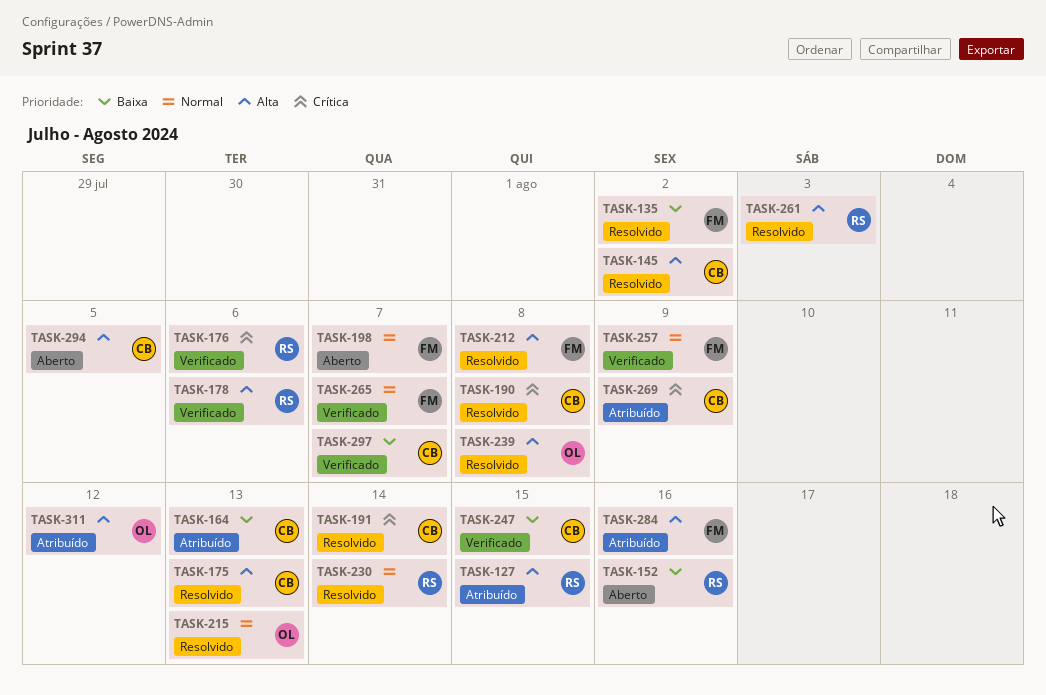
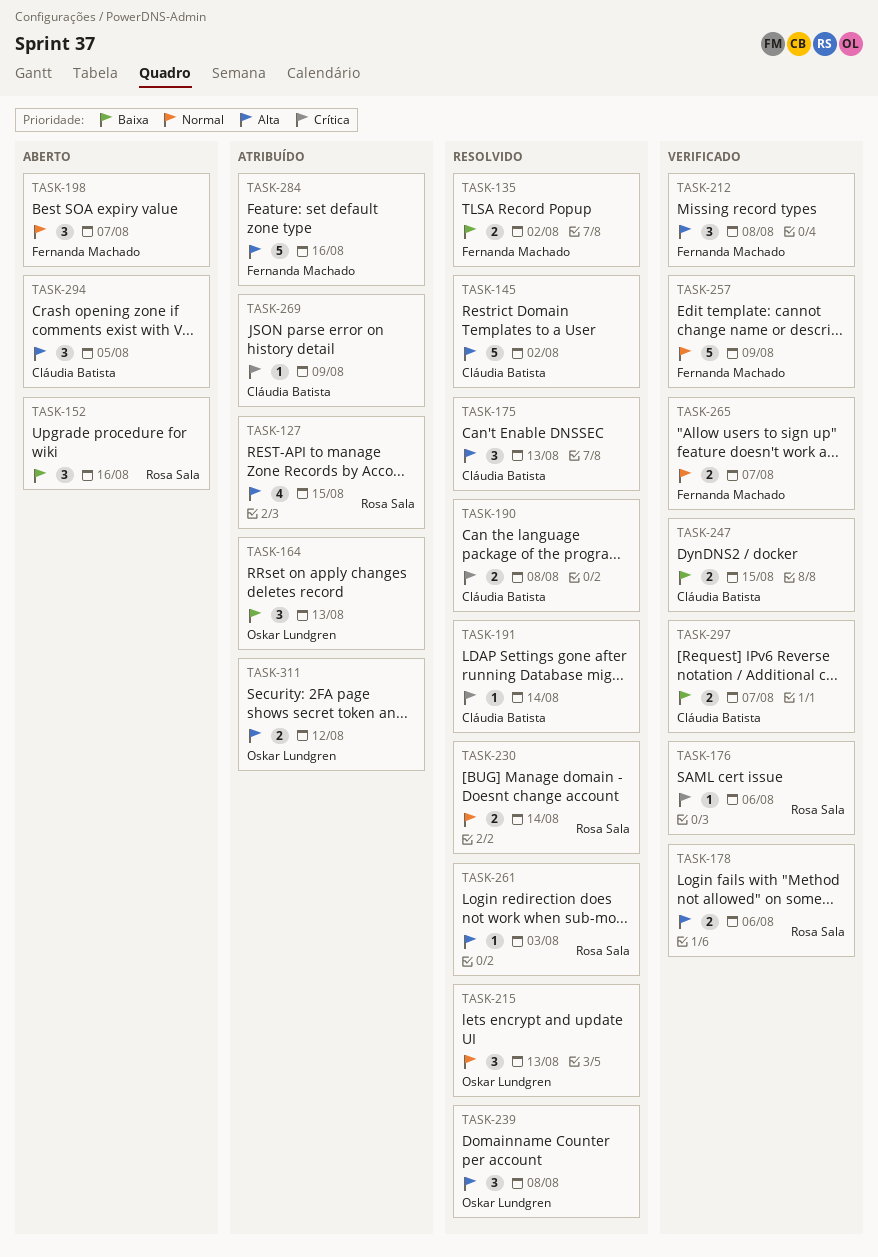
TASK-164, owner: Cláudia Batista -> Oskar Lundgren
TASK-212, status: Resolvido -> Verificado

